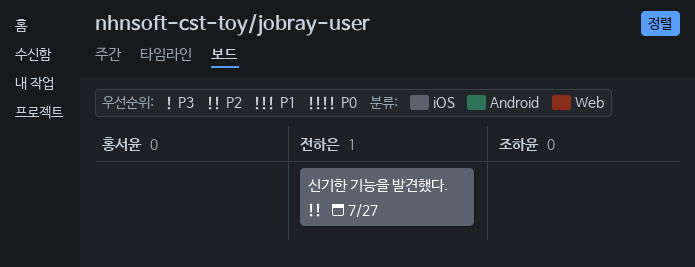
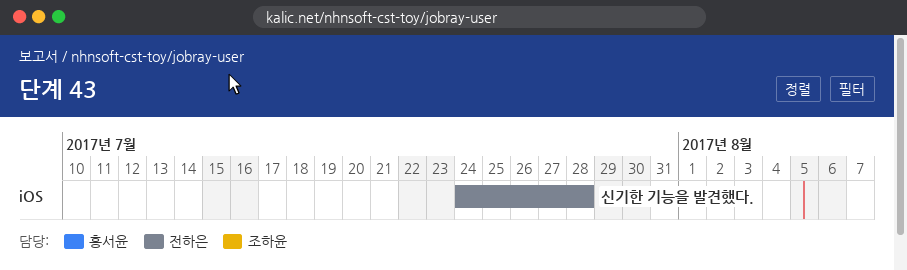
신기한 기능을 발견했다., due: Jul 27 -> Jul 28

